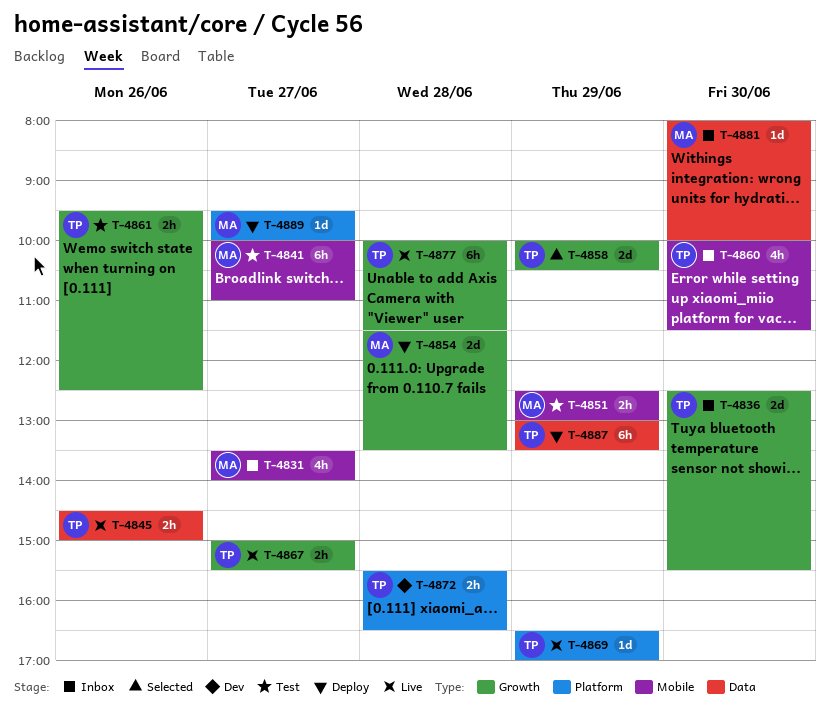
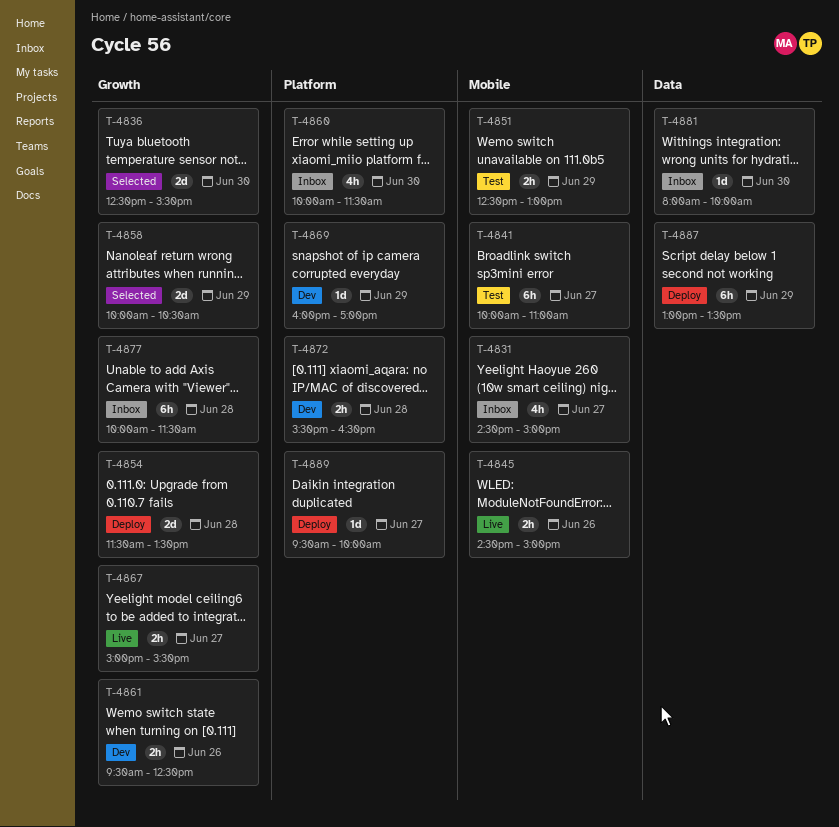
T-4831, begins: 13:30 -> 14:30
T-4831, ends: 14:00 -> 15:00
T-4836, status: Inbox -> Selected
T-4845, label: Data -> Mobile
T-4860, label: Mobile -> Platform
T-4861, status: Test -> Dev
T-4869, status: Live -> Dev
T-4869, begins: 16:30 -> 16:00
T-4877, status: Live -> Inbox

